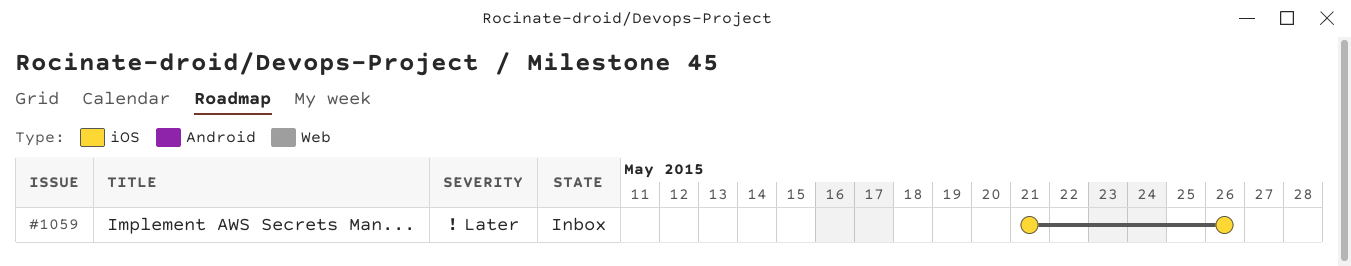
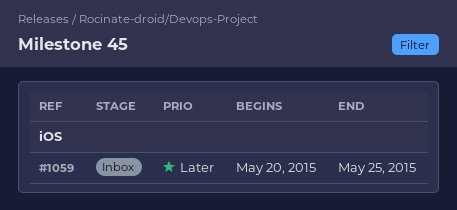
#1059, start: May 21 -> May 20
#1059, due: May 26 -> May 25

